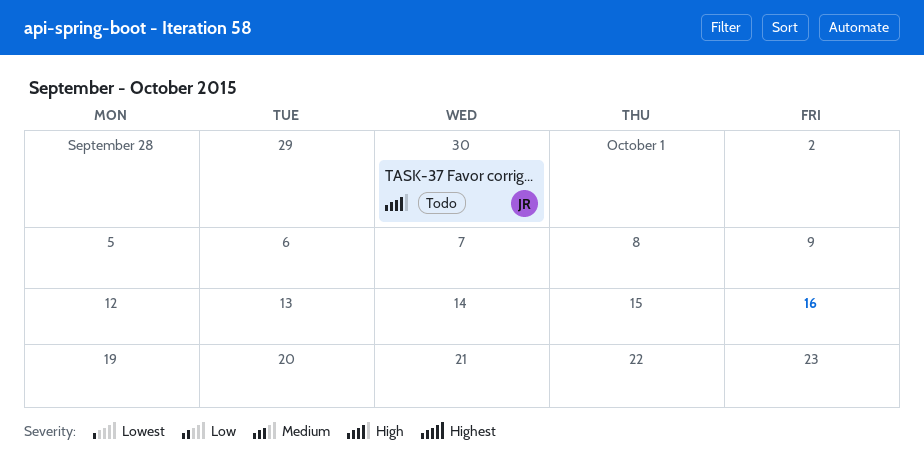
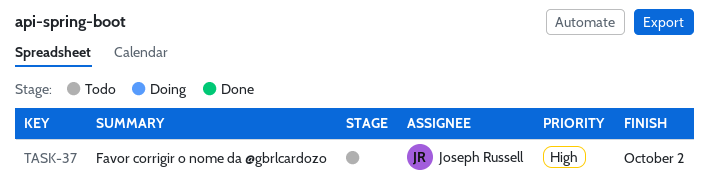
TASK-37, due: Sep 30 -> Oct 2

